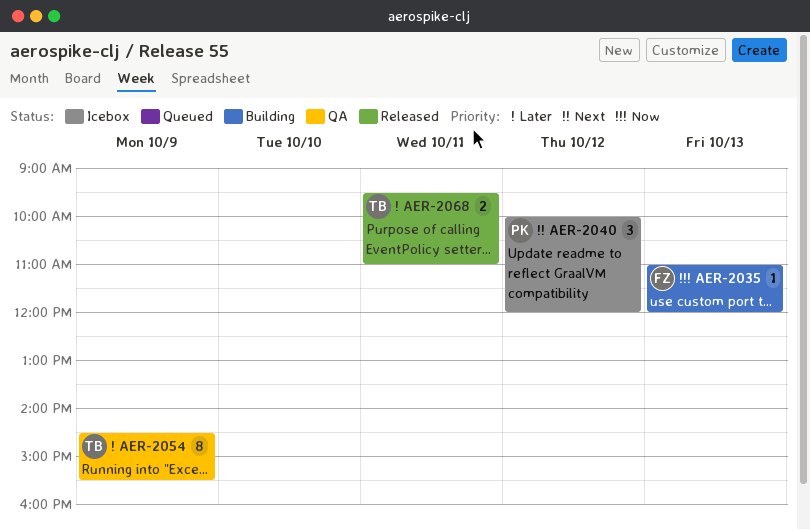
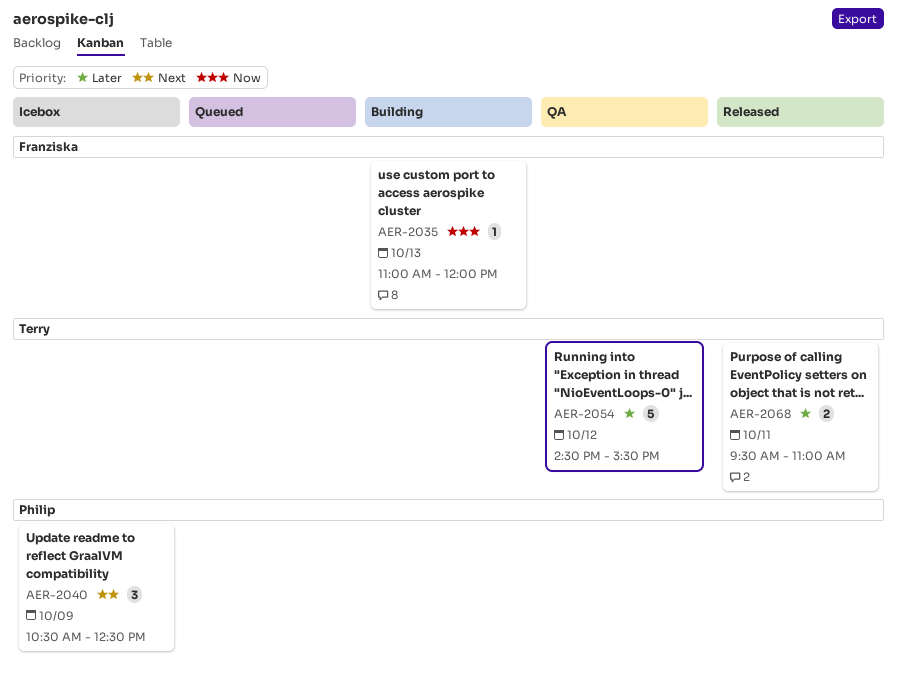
AER-2040, day: Oct 12 -> Oct 9
AER-2040, begins: 10:00 -> 10:30
AER-2040, ends: 12:00 -> 12:30
AER-2054, estimate: 8 -> 5
AER-2054, day: Oct 9 -> Oct 12

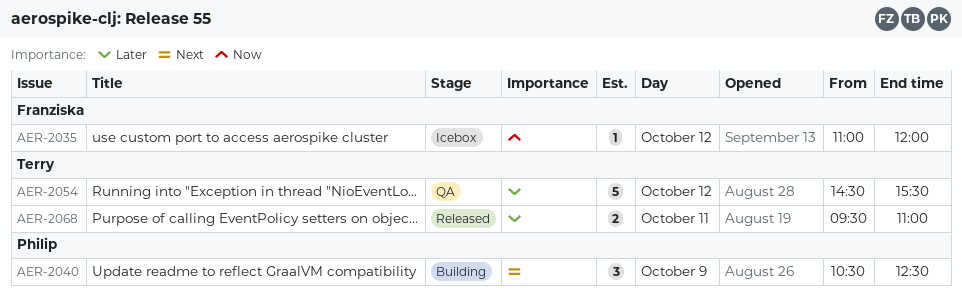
AER-2035, status: Building -> Icebox
AER-2035, day: Oct 13 -> Oct 12
AER-2040, status: Icebox -> Building

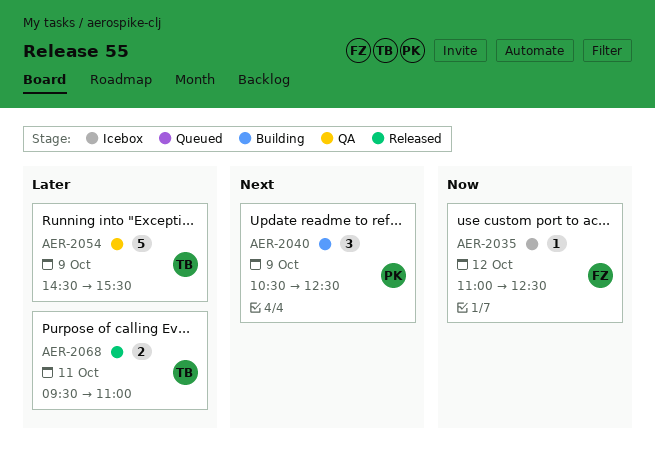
AER-2035, ends: 12:00 -> 12:30
AER-2054, day: Oct 12 -> Oct 9

